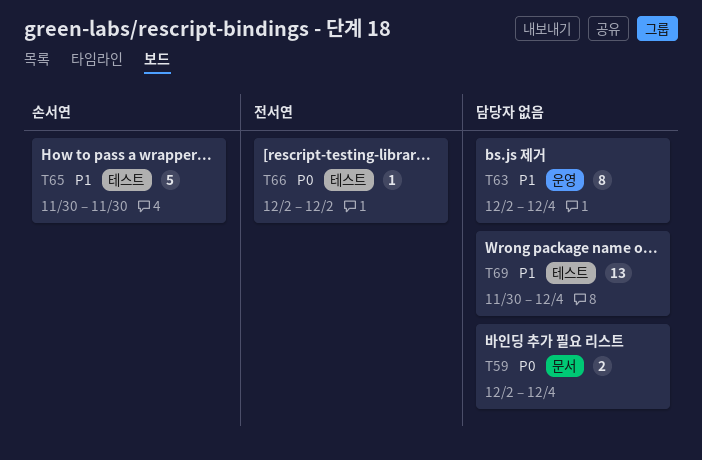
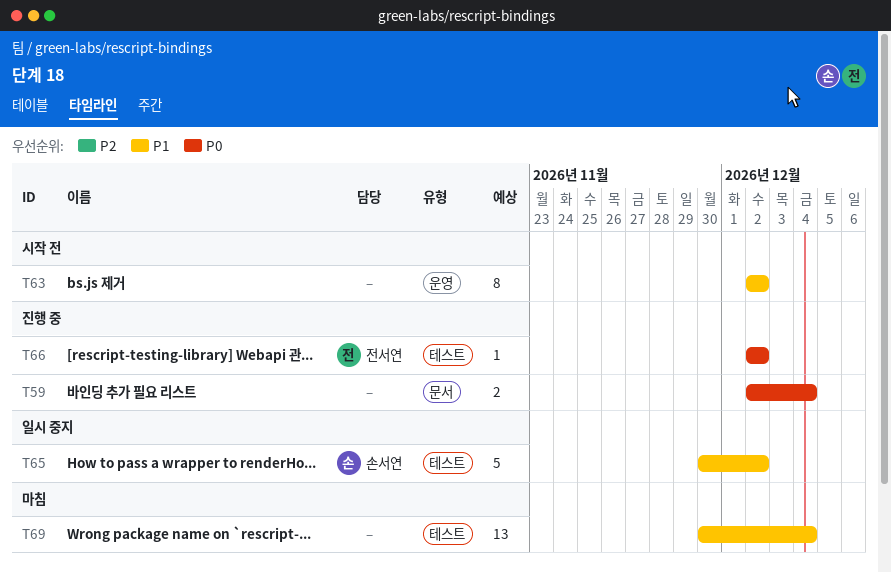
T63, due: Dec 4 -> Dec 2
T65, due: Nov 30 -> Dec 2

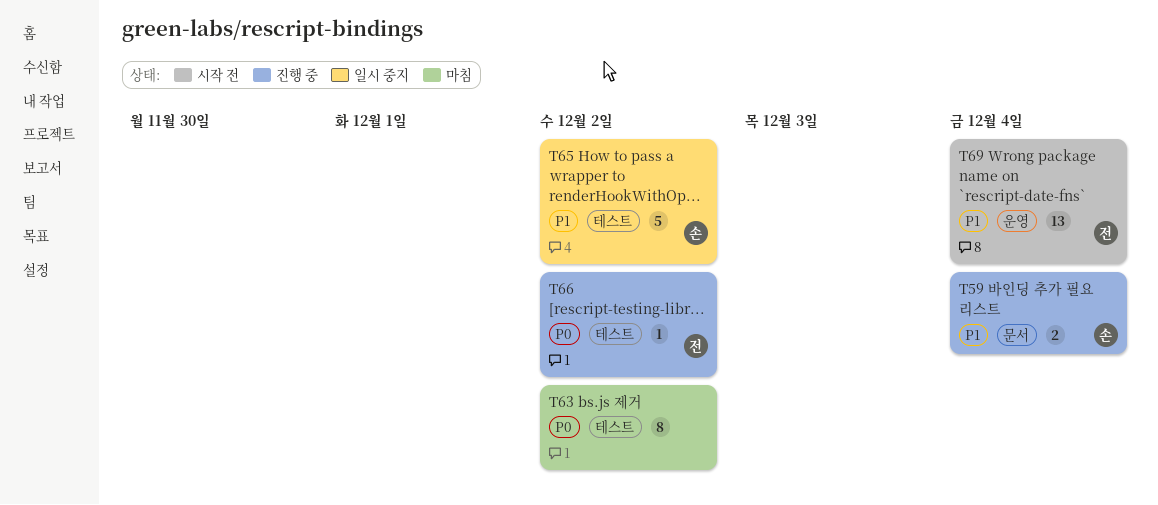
T59, owner: none -> 손서연
T59, priority: P0 -> P1
T63, status: 시작 전 -> 마침
T63, priority: P1 -> P0
T63, label: 운영 -> 테스트
T69, status: 마침 -> 시작 전
T69, owner: none -> 전서연
T69, label: 테스트 -> 운영

